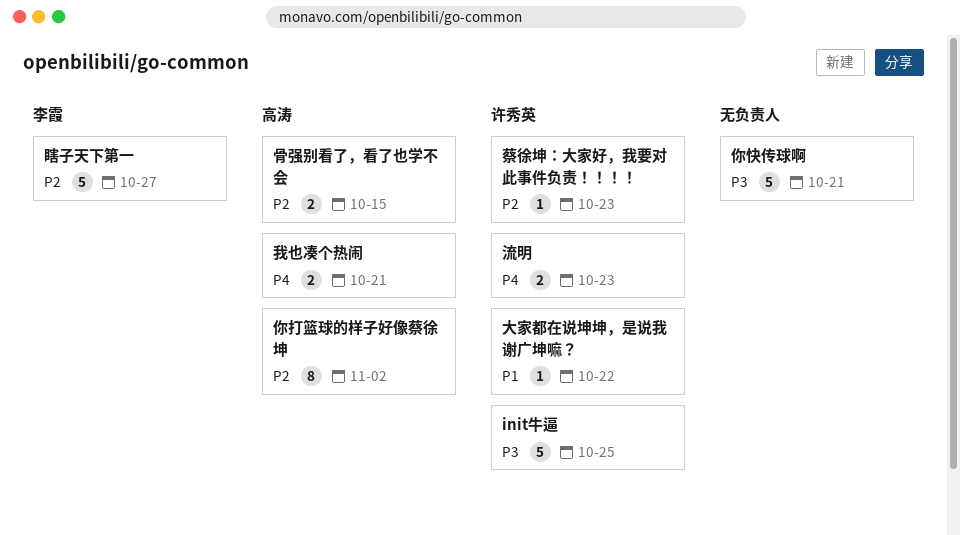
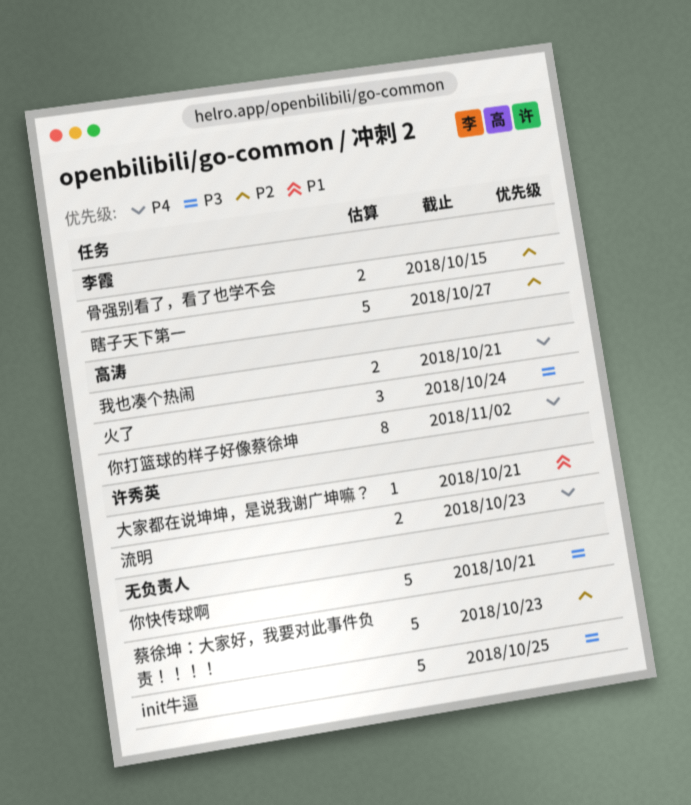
init牛逼, owner: 许秀英 -> none
你打篮球的样子好像蔡徐坤, priority: P2 -> P4
大家都在说坤坤，是说我谢广坤嘛？, due: Oct 22 -> Oct 21
火了: none -> present
蔡徐坤：大家好，我要对此事件负责！！！！, owner: 许秀英 -> none
蔡徐坤：大家好，我要对此事件负责！！！！, estimate: 1 -> 5
骨强别看了，看了也学不会, owner: 高涛 -> 李霞

